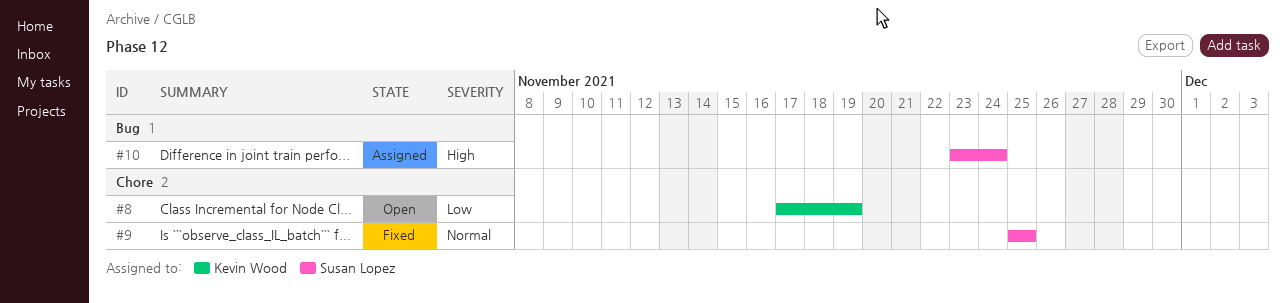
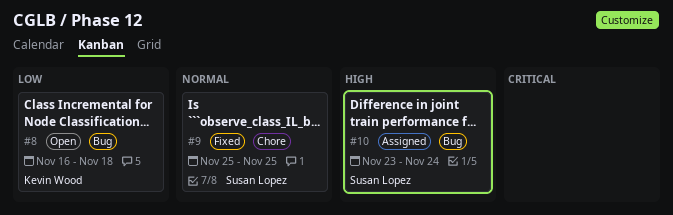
#8, label: Chore -> Bug
#8, start: Nov 17 -> Nov 16
#8, due: Nov 19 -> Nov 18

